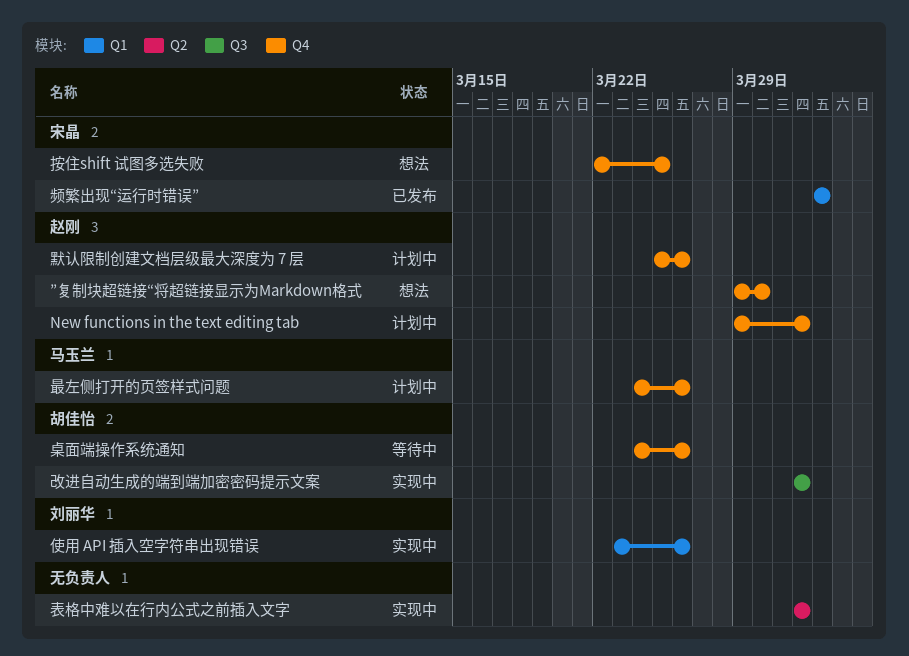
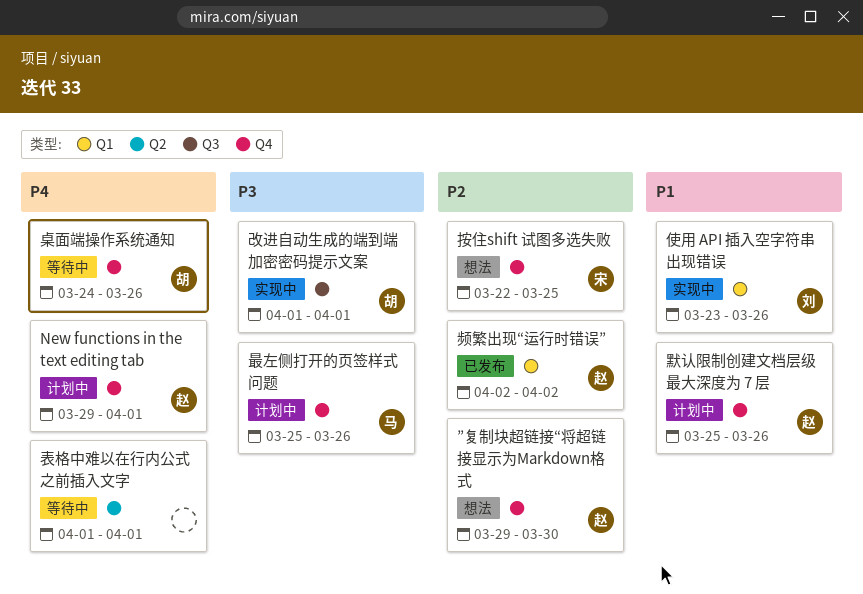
最左侧打开的页签样式问题, start: Mar 24 -> Mar 25
表格中难以在行内公式之前插入文字, status: 实现中 -> 等待中
频繁出现“运行时错误”, owner: 宋晶 -> 赵刚

